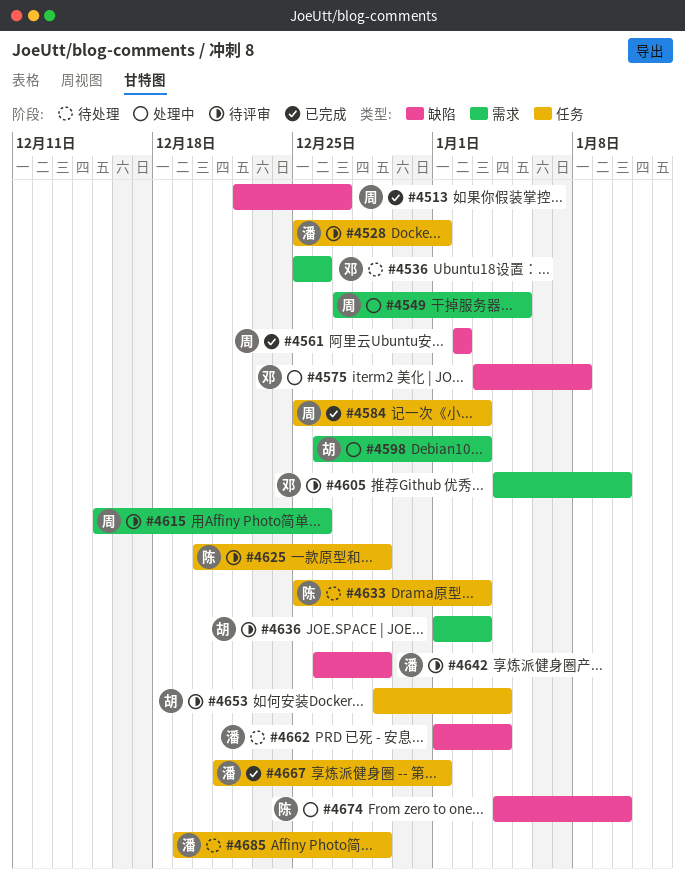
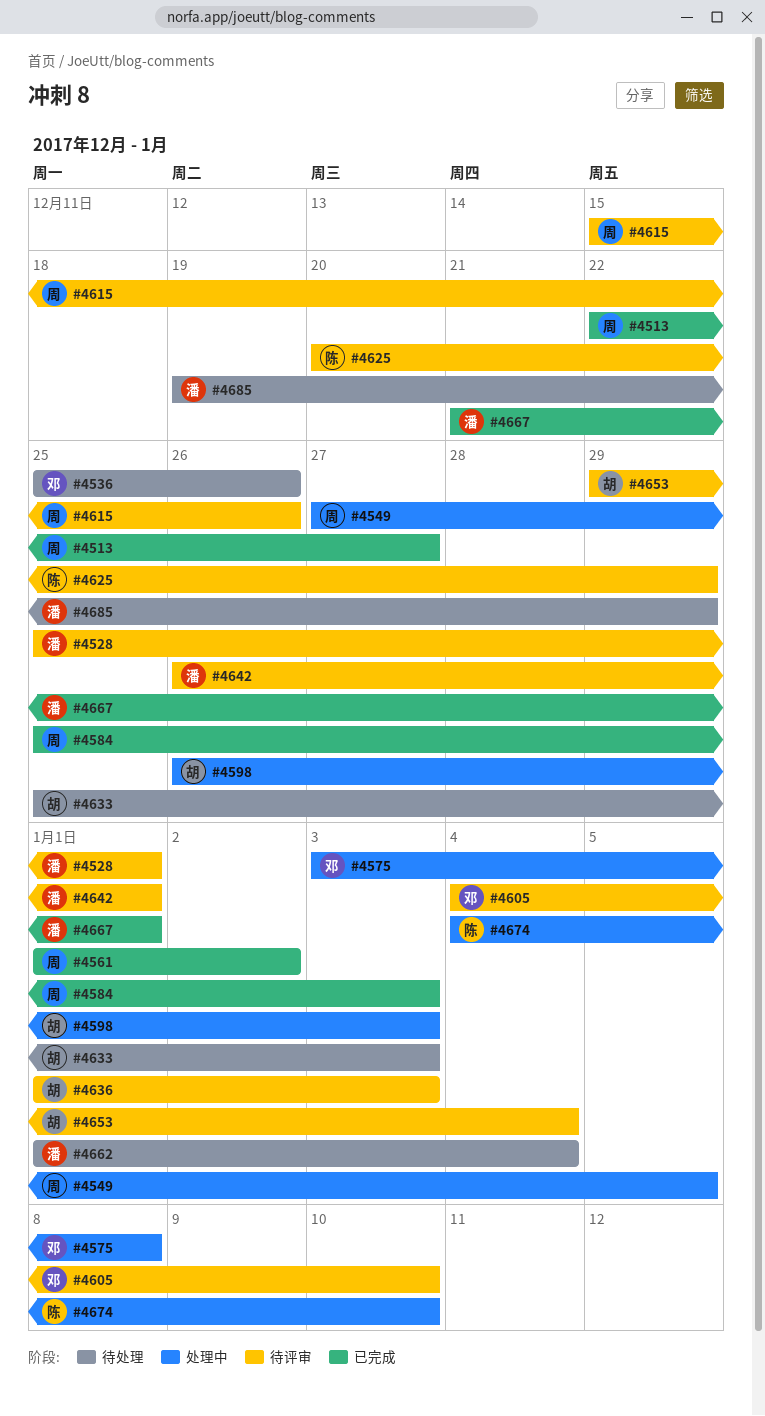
#4561, start: Jan 2 -> Jan 1
#4633, owner: 陈 -> 胡
#4642, due: Dec 29 -> Jan 1

